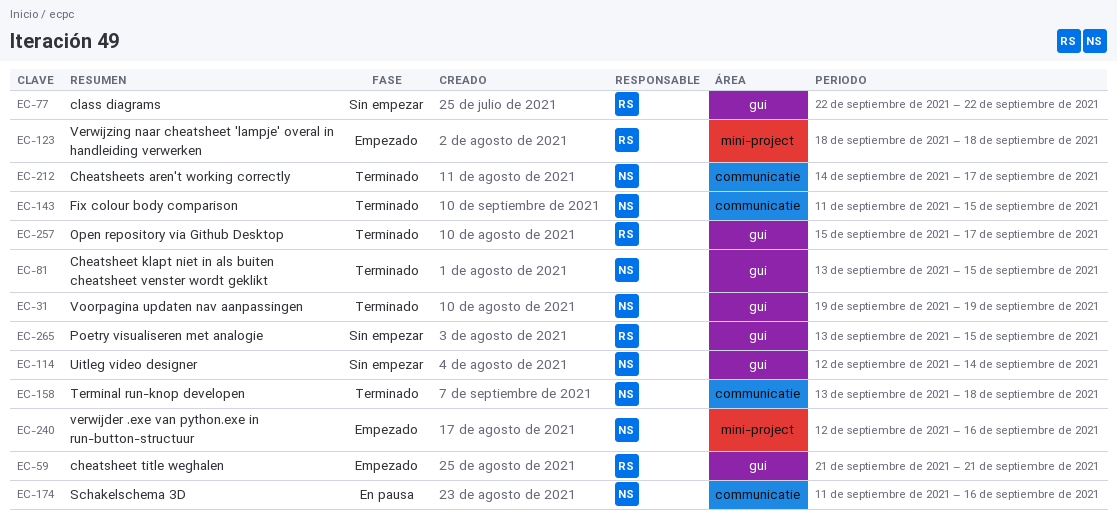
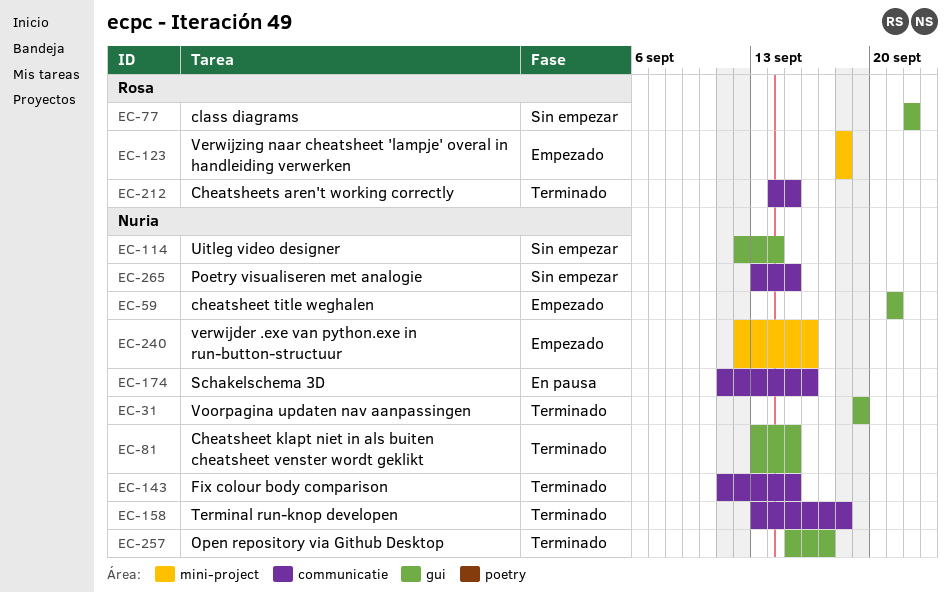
EC-59, owner: Rosa -> Nuria
EC-212, owner: Nuria -> Rosa
EC-212, due: Sep 17 -> Sep 15
EC-257, owner: Rosa -> Nuria
EC-265, owner: Rosa -> Nuria
EC-265, label: gui -> communicatie

